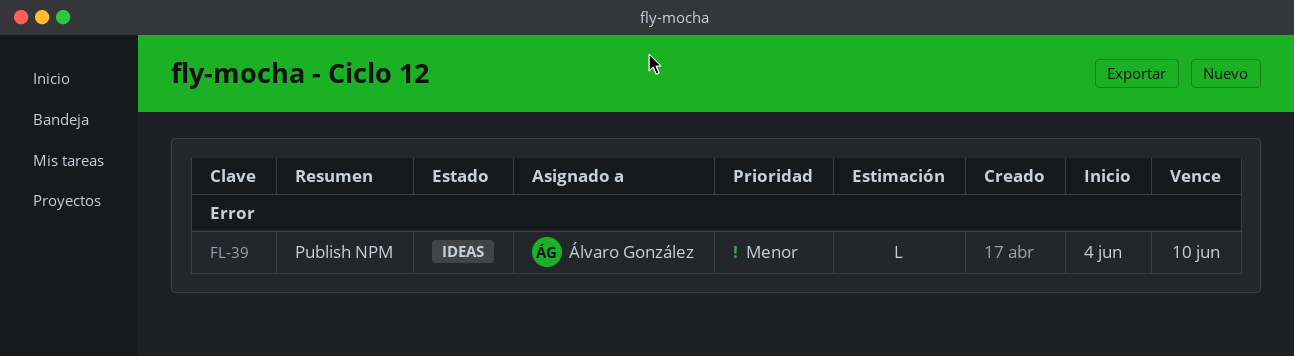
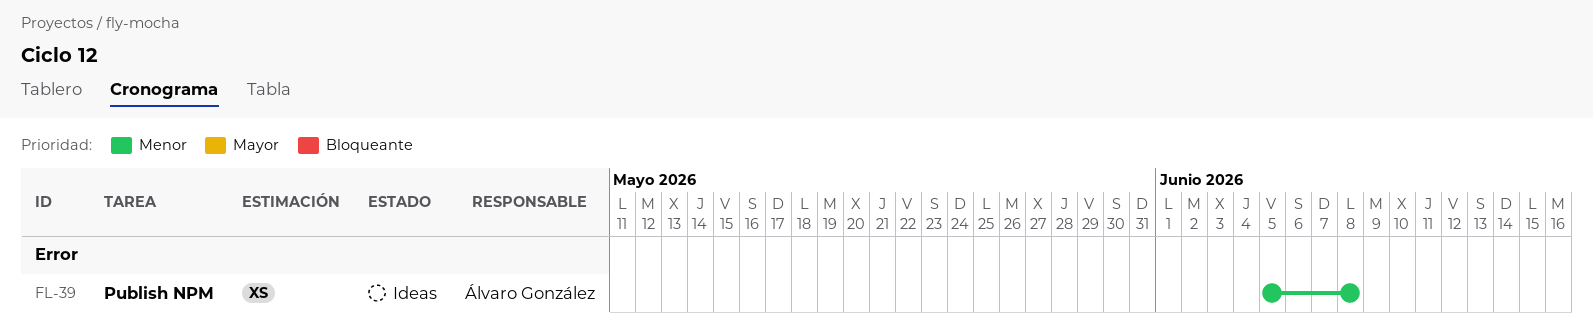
FL-39, estimate: L -> XS
FL-39, start: Jun 4 -> Jun 5
FL-39, due: Jun 10 -> Jun 8

